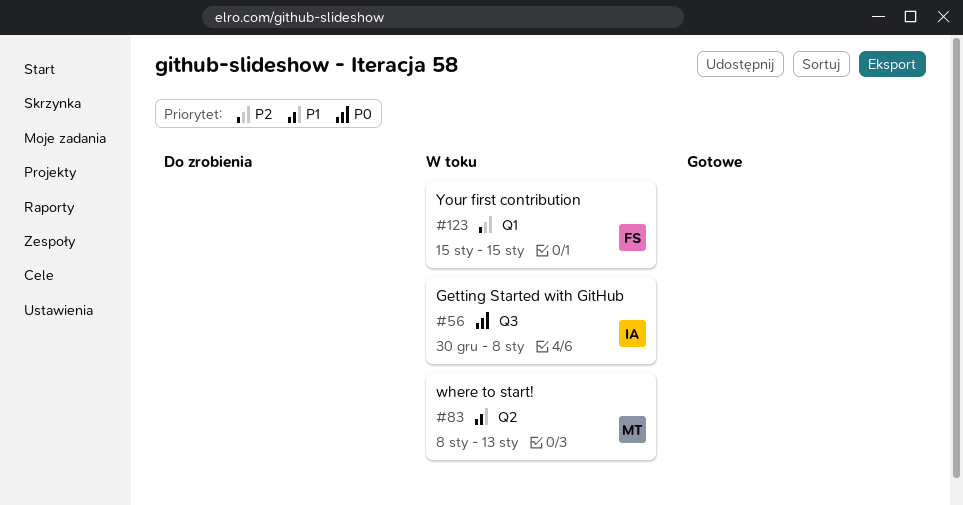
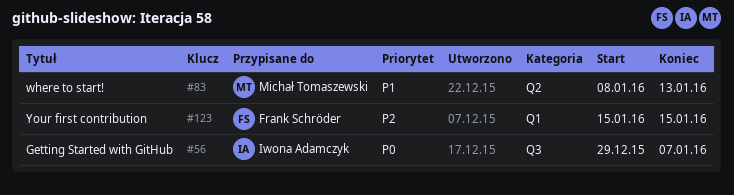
#56, start: Dec 30 -> Dec 29
#56, due: Jan 8 -> Jan 7

